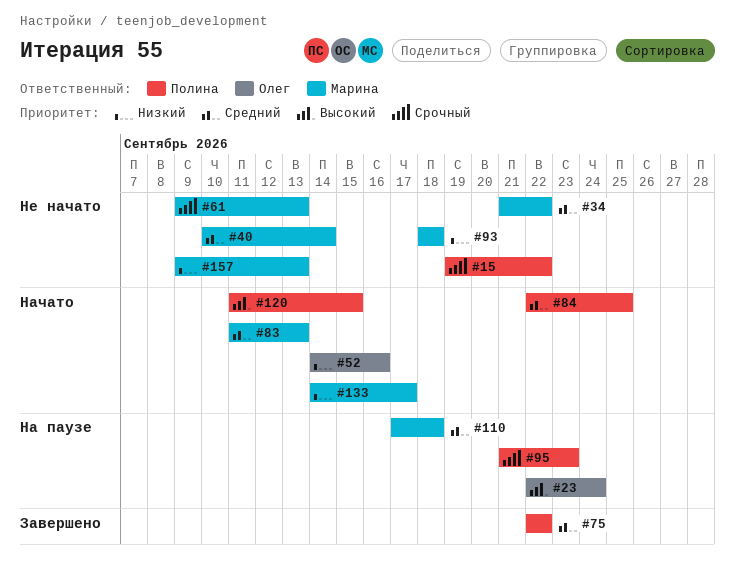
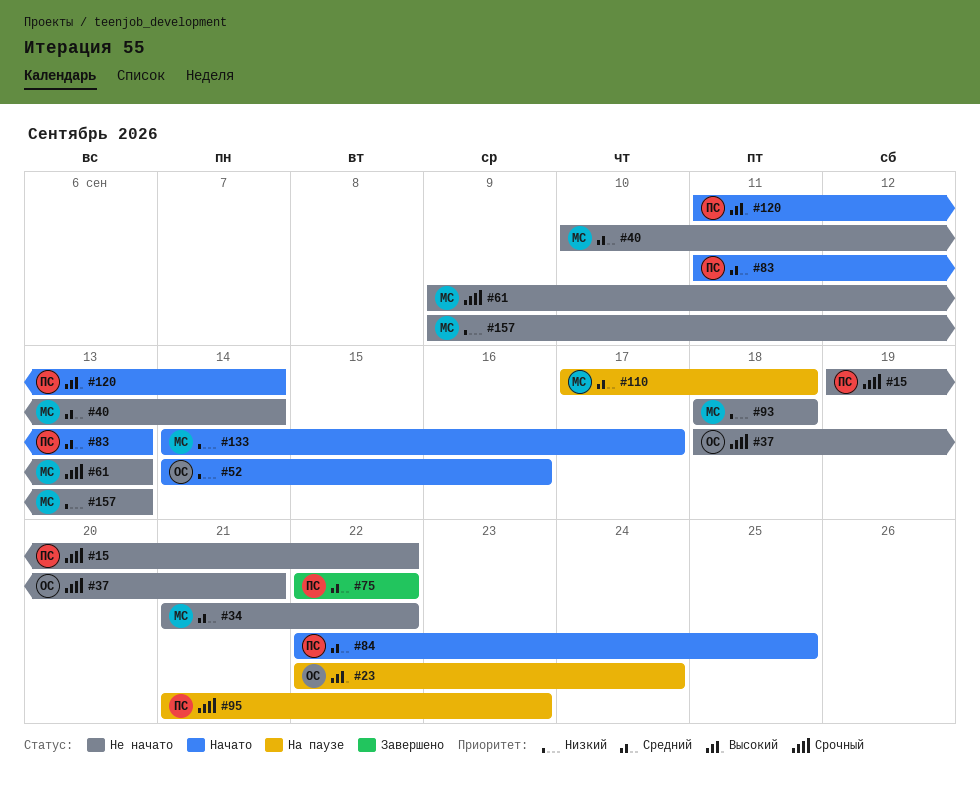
#37: none -> present
#83, owner: Марина -> Полина
#120, due: Sep 15 -> Sep 14

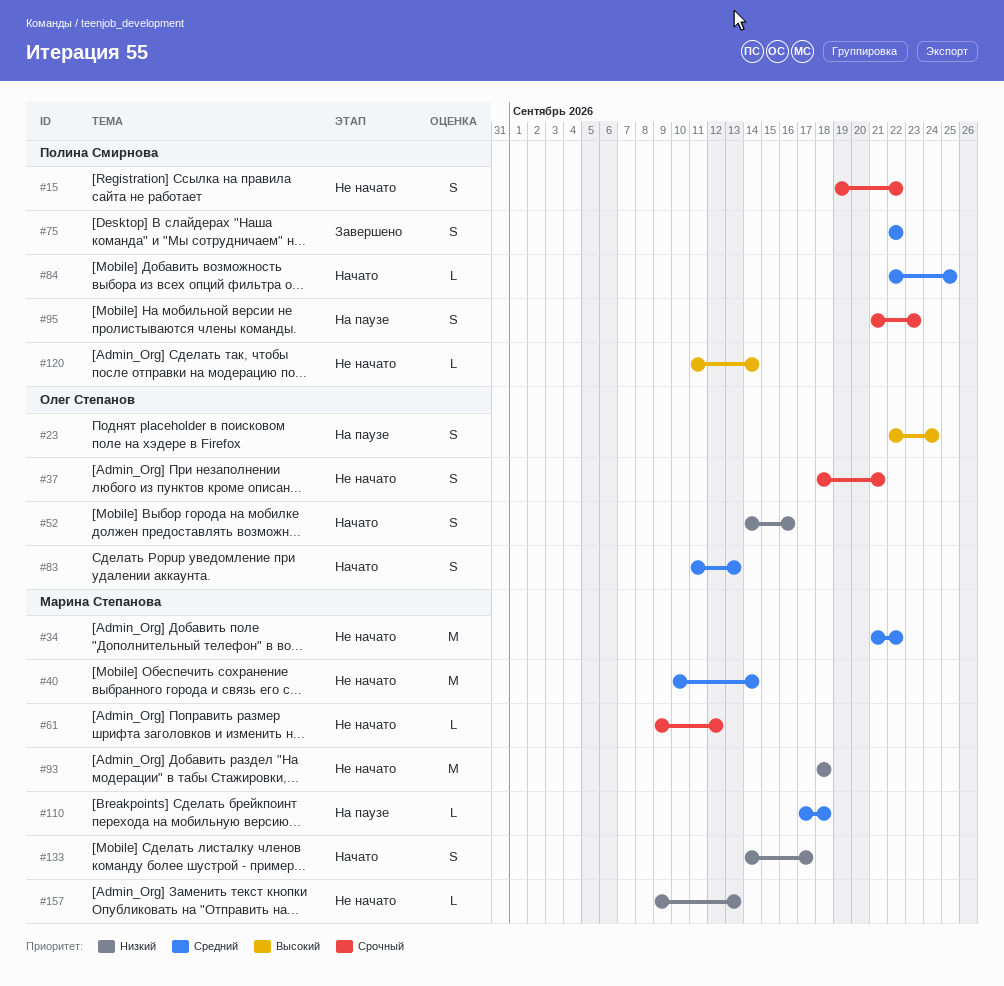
#61, due: Sep 13 -> Sep 12
#83, owner: Полина Смирнова -> Олег Степанов
#120, status: Начато -> Не начато

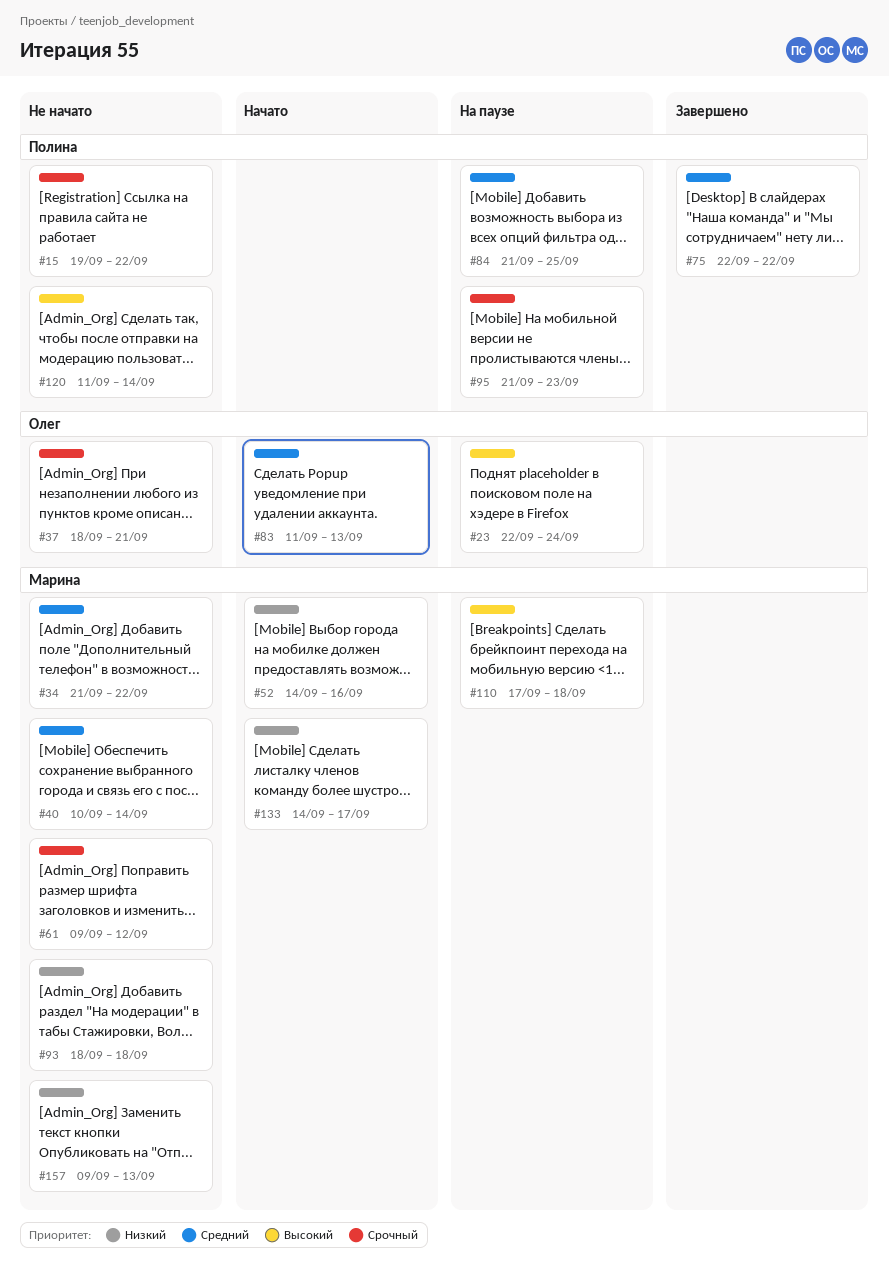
#52, owner: Олег Степанов -> Марина Степанова
#84, status: Начато -> На паузе
#84, start: Sep 22 -> Sep 21
#110, priority: Средний -> Высокий

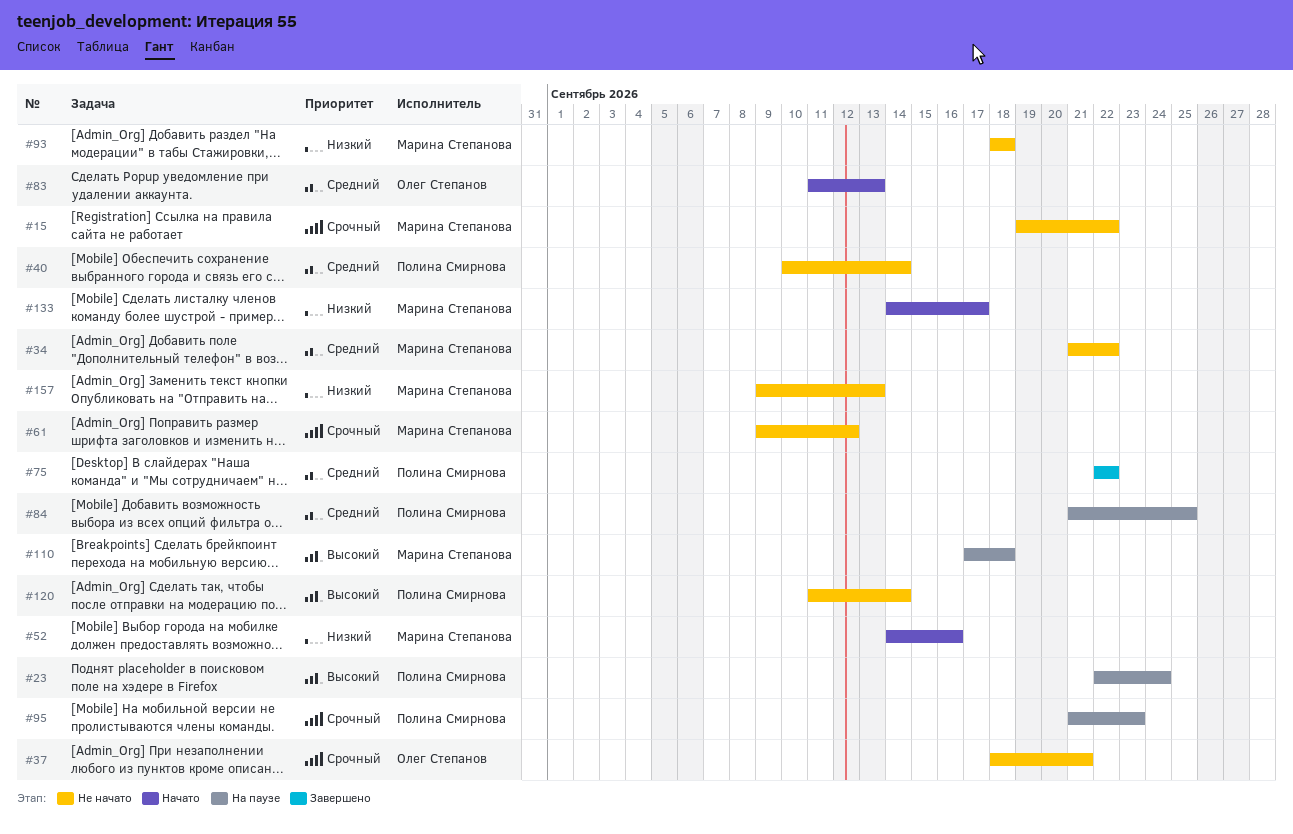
#15, owner: Полина Смирнова -> Марина Степанова
#23, owner: Олег Степанов -> Полина Смирнова
#40, owner: Марина Степанова -> Полина Смирнова

